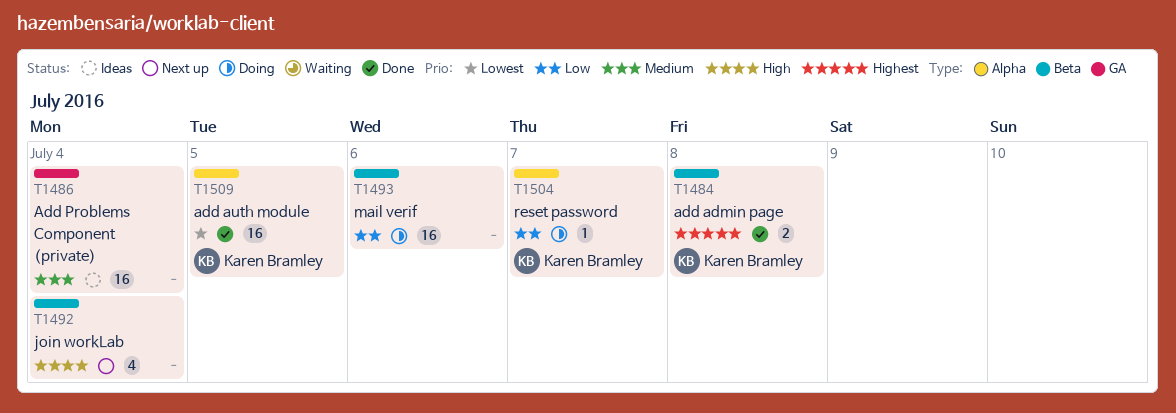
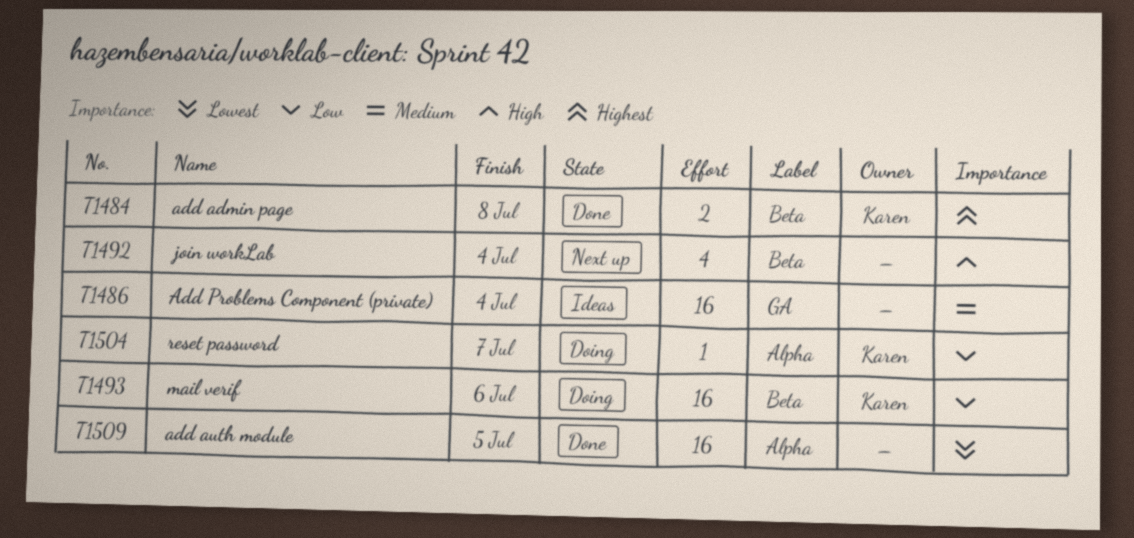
T1493, owner: none -> Karen Bramley
T1509, owner: Karen Bramley -> none

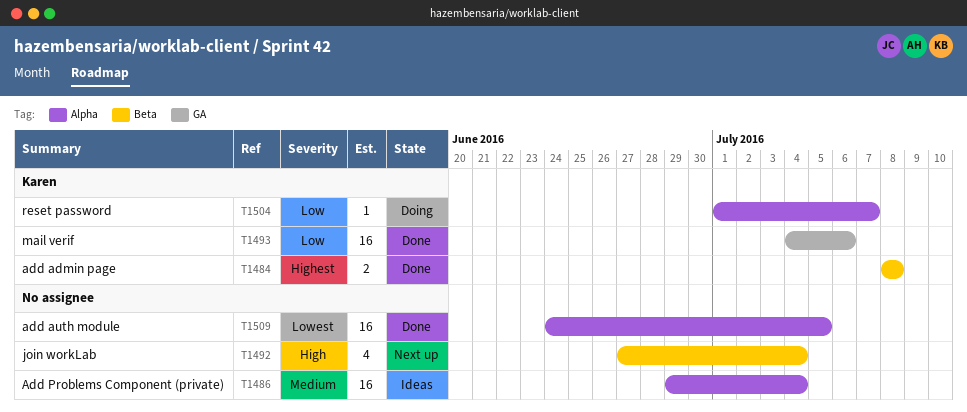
T1486, label: GA -> Alpha
T1493, status: Doing -> Done
T1493, label: Beta -> GA

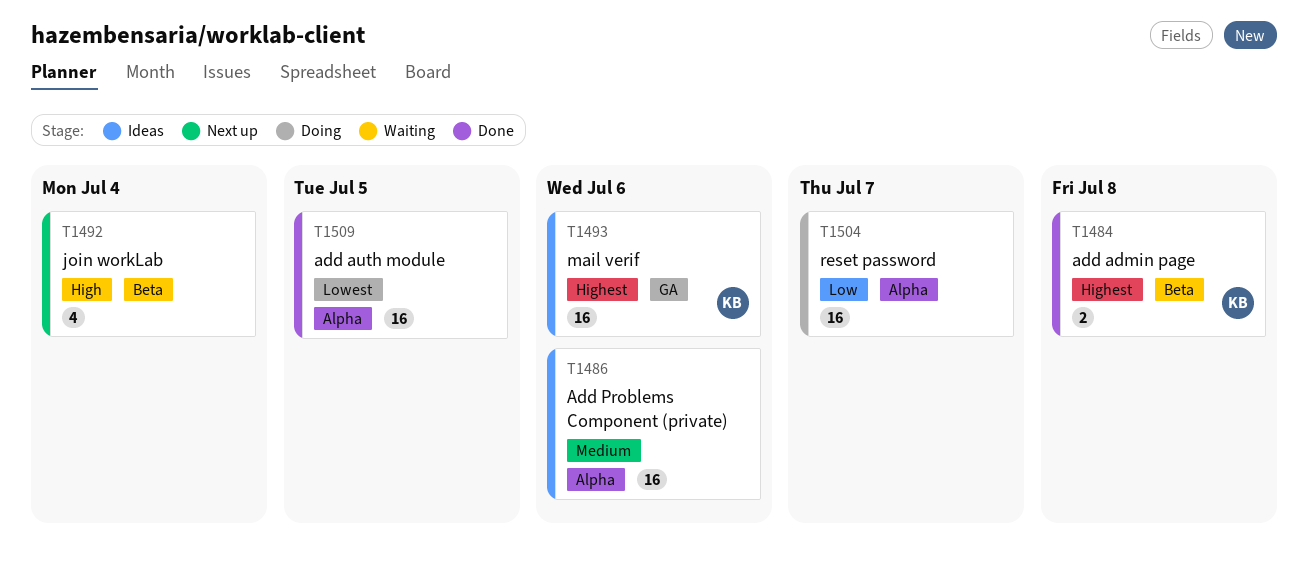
T1486, due: Jul 4 -> Jul 6
T1493, status: Done -> Ideas
T1493, priority: Low -> Highest
T1504, owner: Karen -> none
T1504, estimate: 1 -> 16

